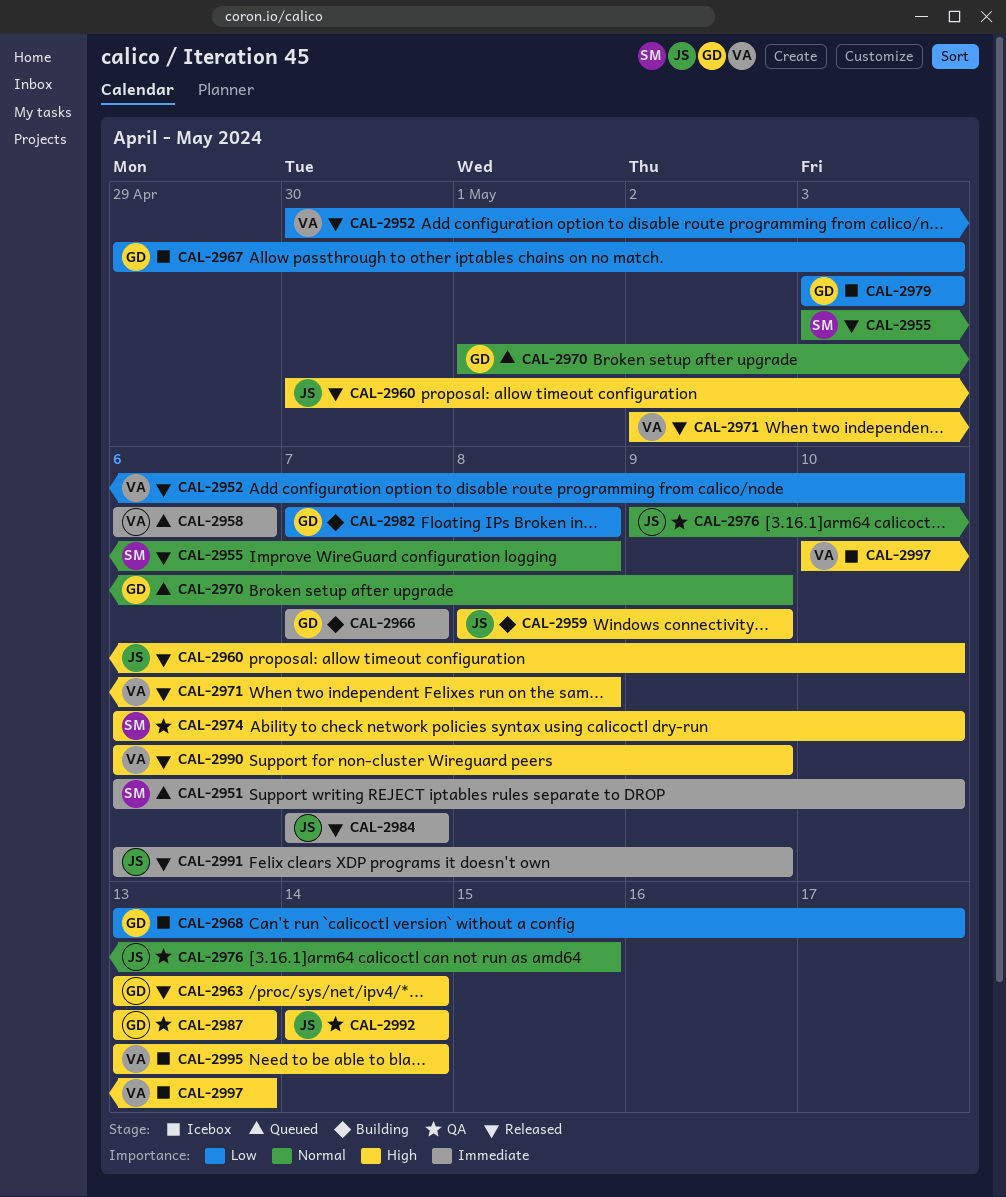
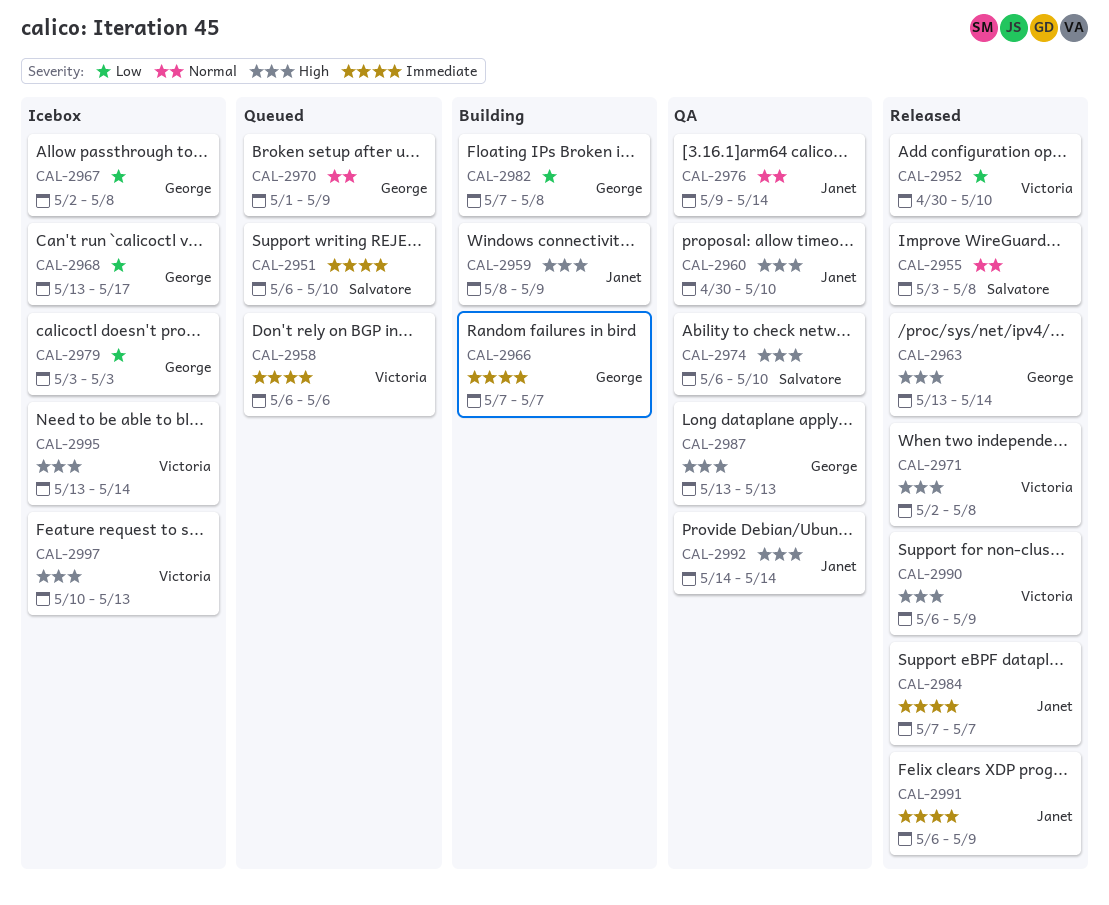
CAL-2960, status: Released -> QA
CAL-2967, start: Apr 29 -> May 2
CAL-2967, due: May 3 -> May 8
CAL-2976, due: May 15 -> May 14

